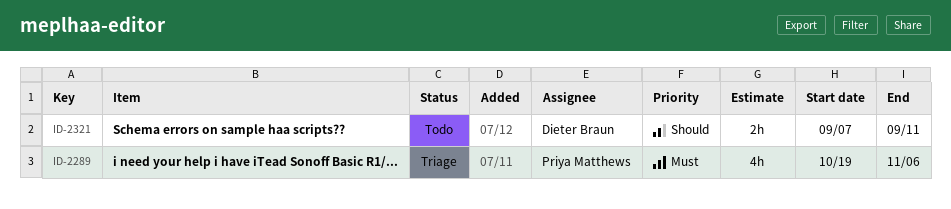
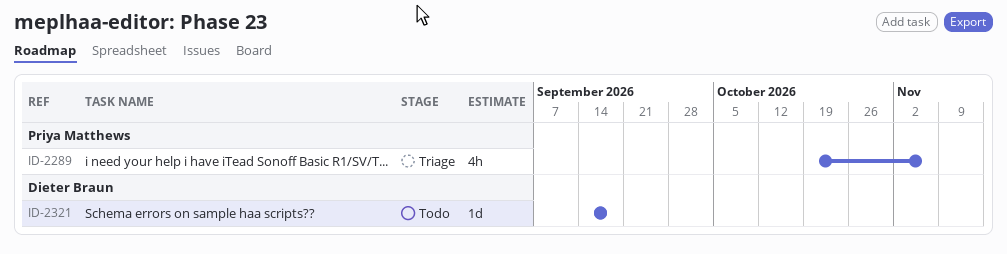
ID-2321, estimate: 2h -> 1d
ID-2321, start: Sep 7 -> Sep 14
ID-2321, due: Sep 11 -> Sep 18

